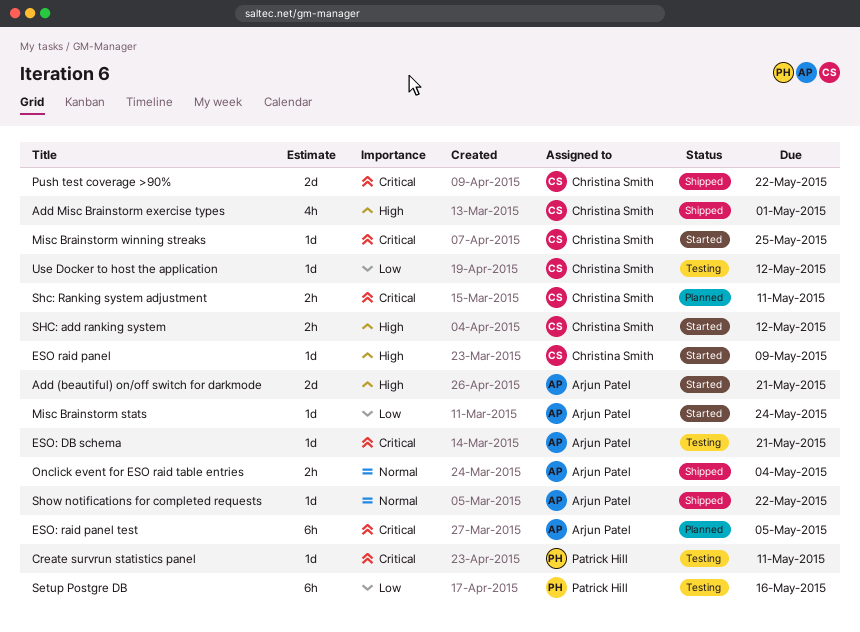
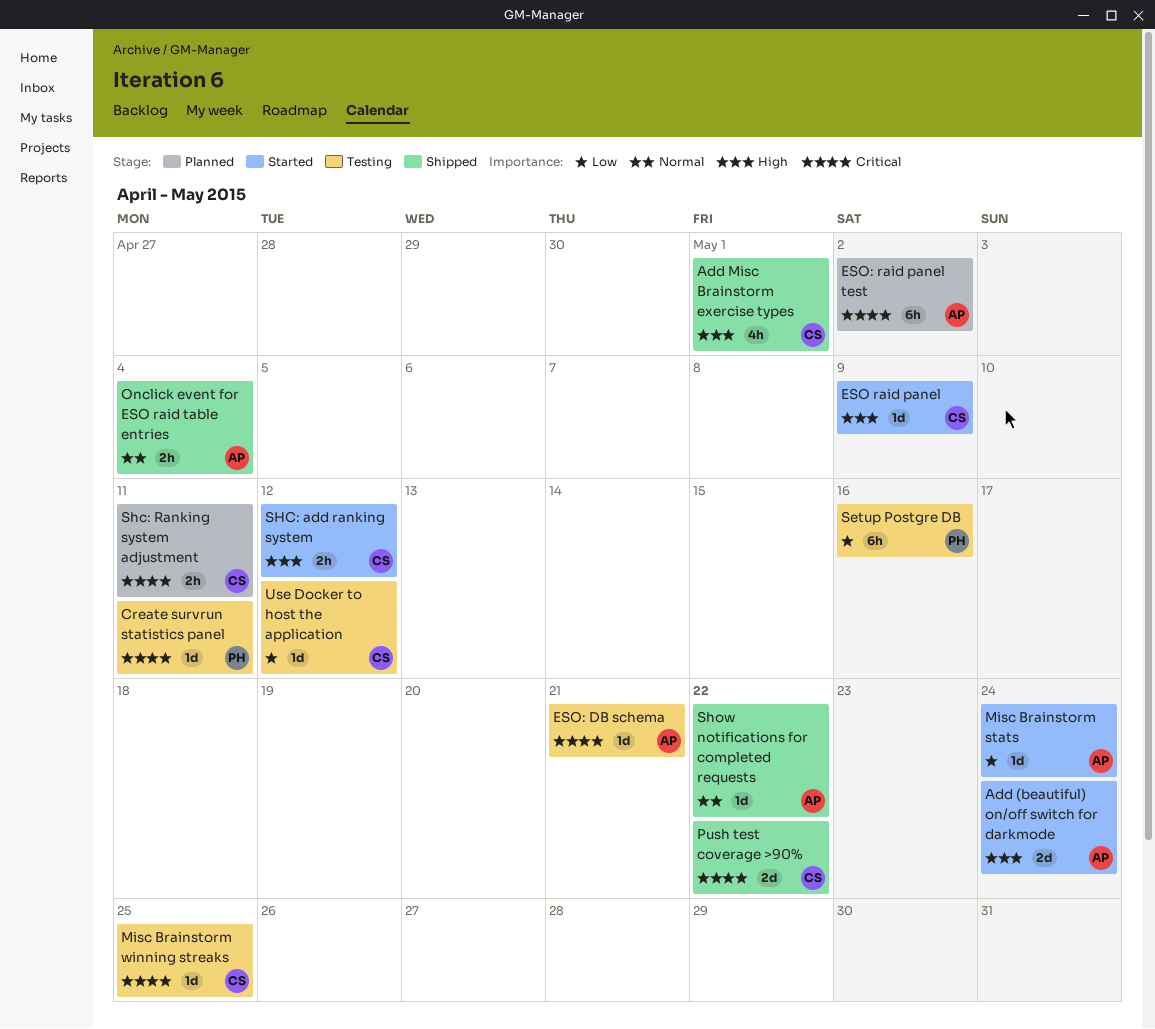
Add (beautiful) on/off switch for darkmode, due: May 21 -> May 24
ESO: raid panel test, due: May 5 -> May 2
Misc Brainstorm winning streaks, status: Started -> Testing

